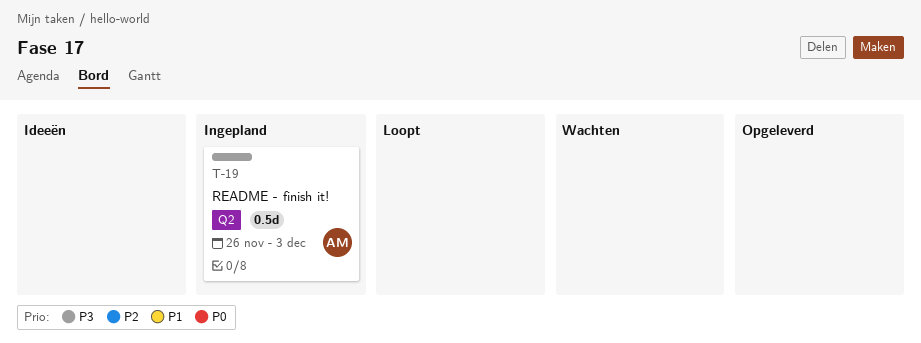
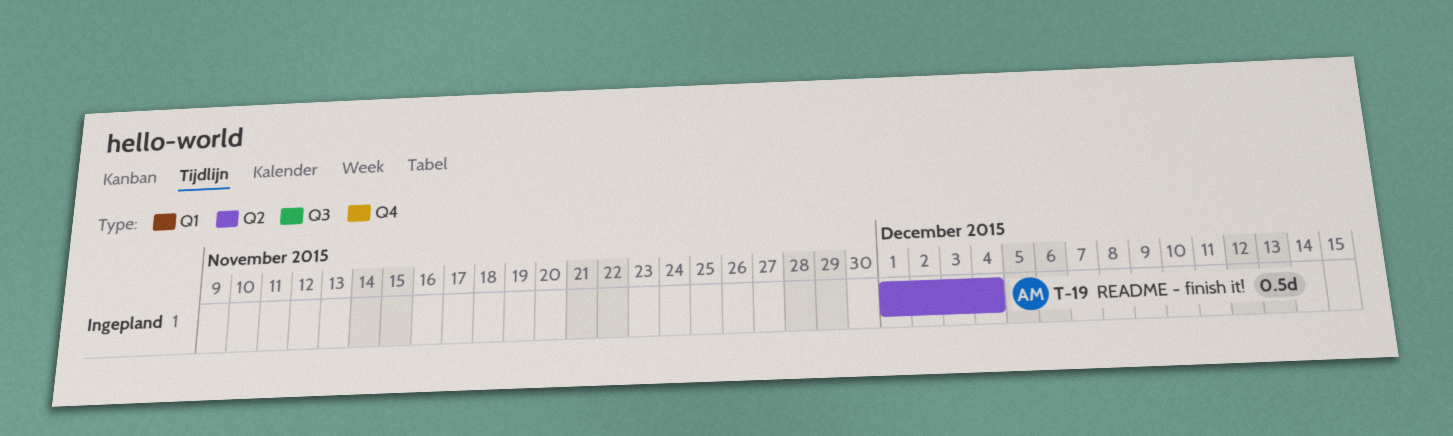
T-19, start: Nov 26 -> Dec 1
T-19, due: Dec 3 -> Dec 4

